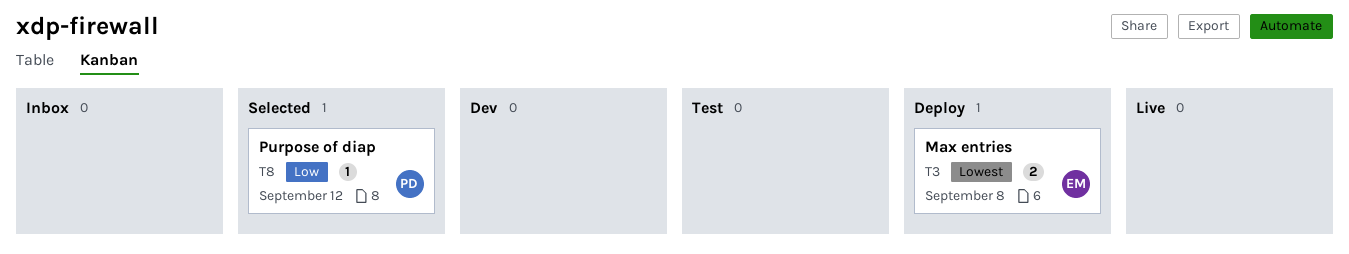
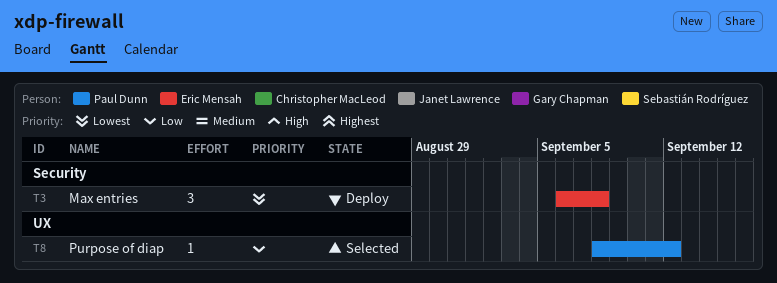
T3, estimate: 2 -> 3

